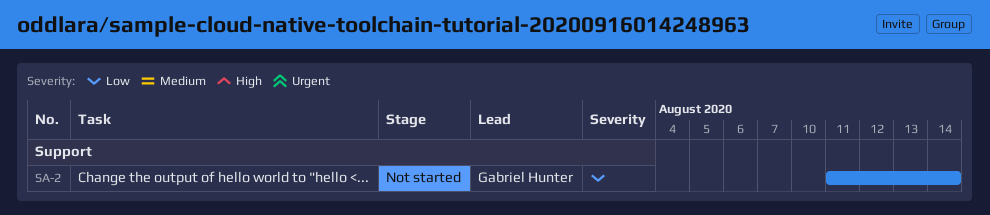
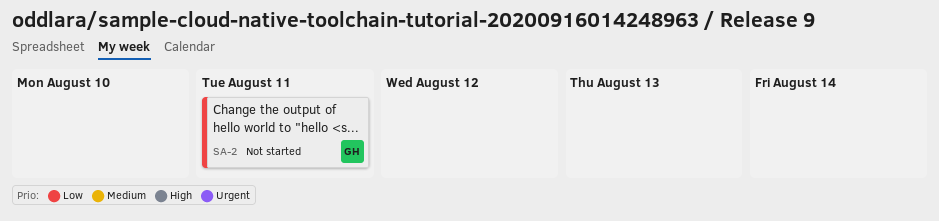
SA-2, due: Aug 14 -> Aug 11

